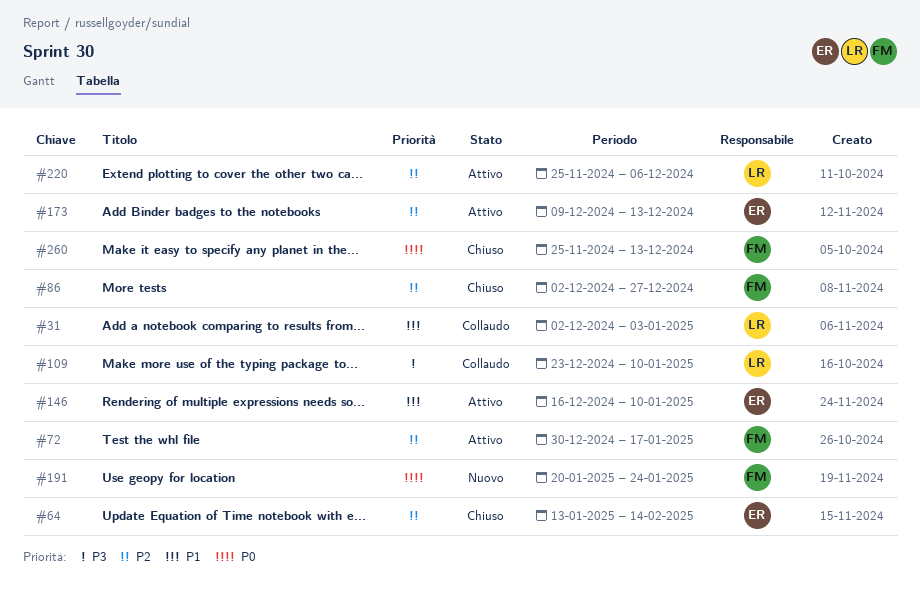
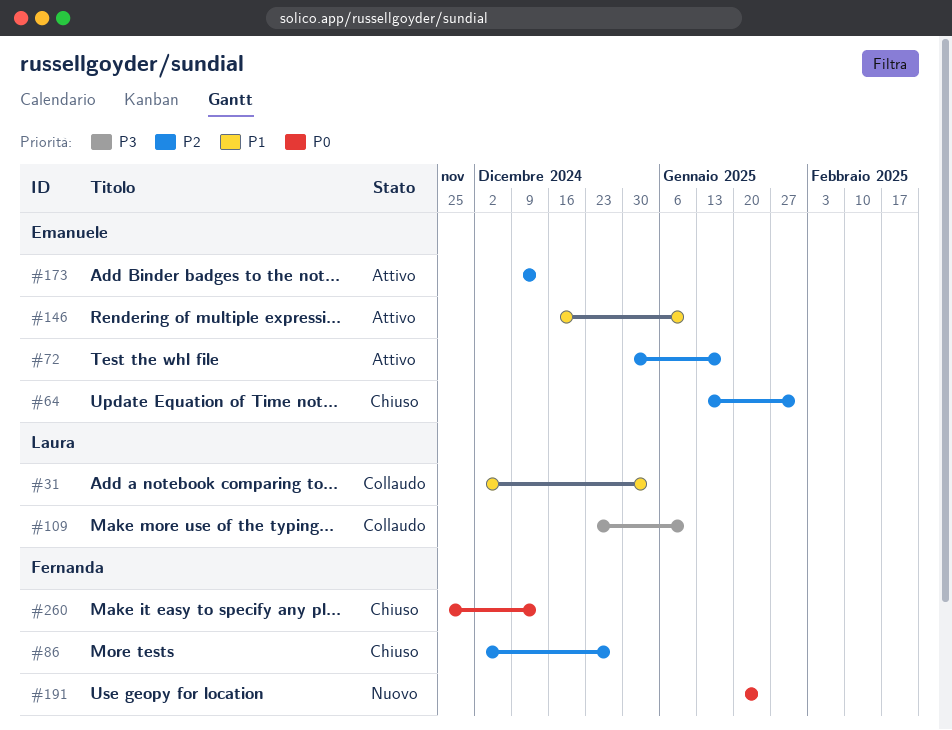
#64, due: Feb 14 -> Jan 31
#72, owner: Fernanda -> Emanuele
#220: present -> none

